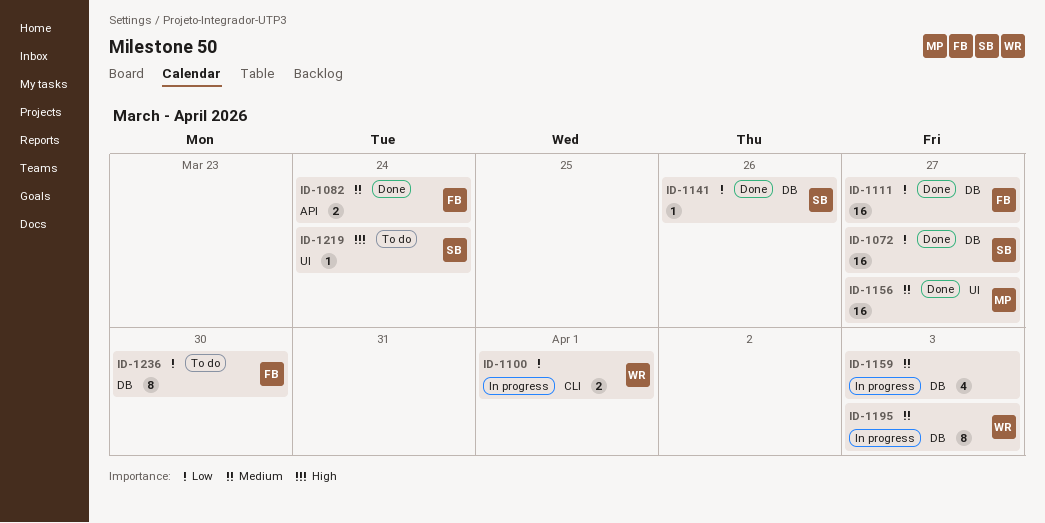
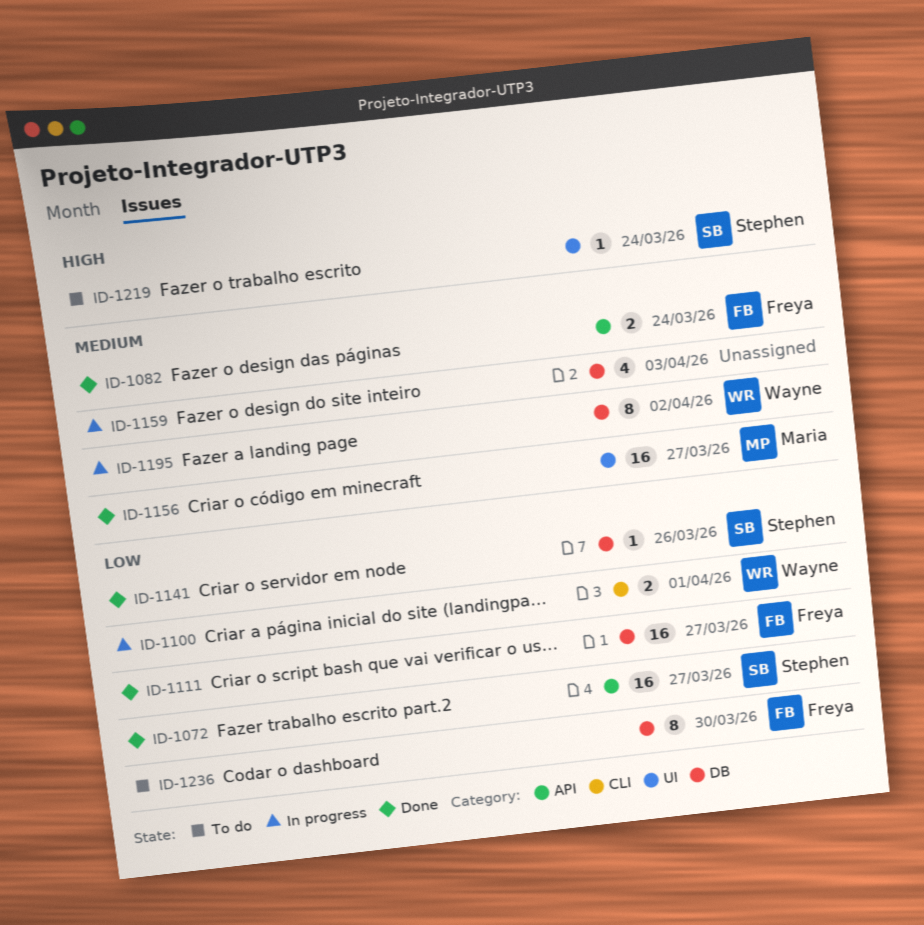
ID-1072, label: DB -> API
ID-1195, due: Apr 3 -> Apr 2

